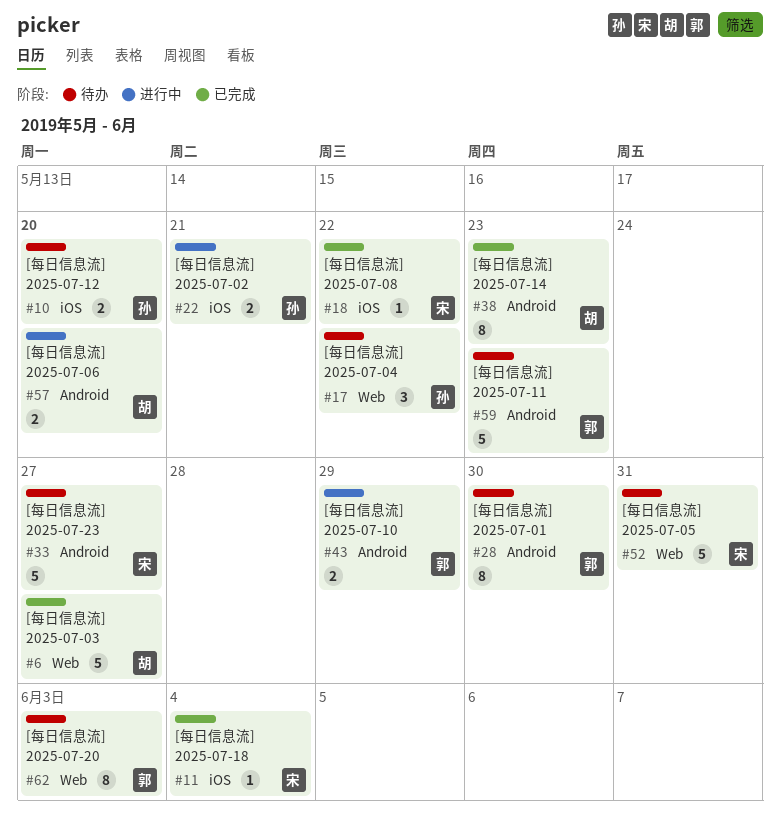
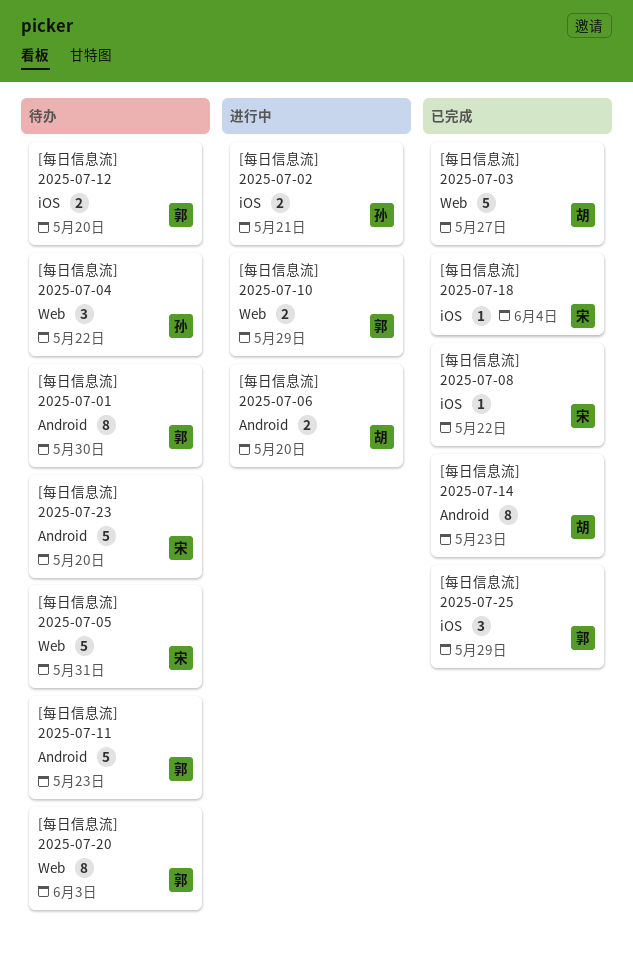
[每日信息流] 2025-07-10, label: Android -> Web
[每日信息流] 2025-07-12, owner: 孙 -> 郭
[每日信息流] 2025-07-23, due: May 27 -> May 20
[每日信息流] 2025-07-25: none -> present

